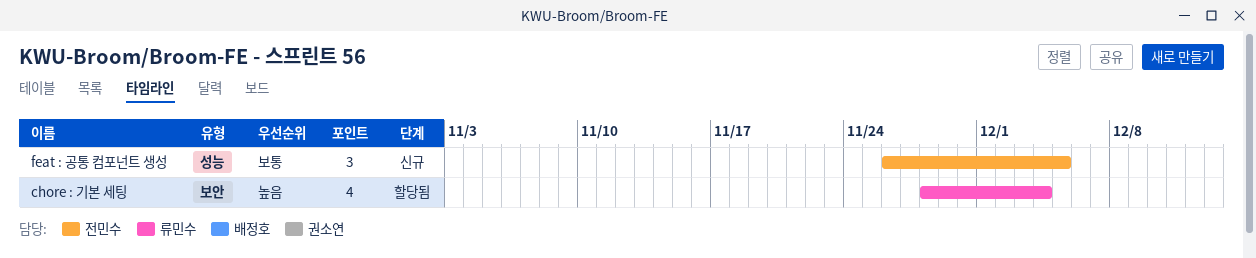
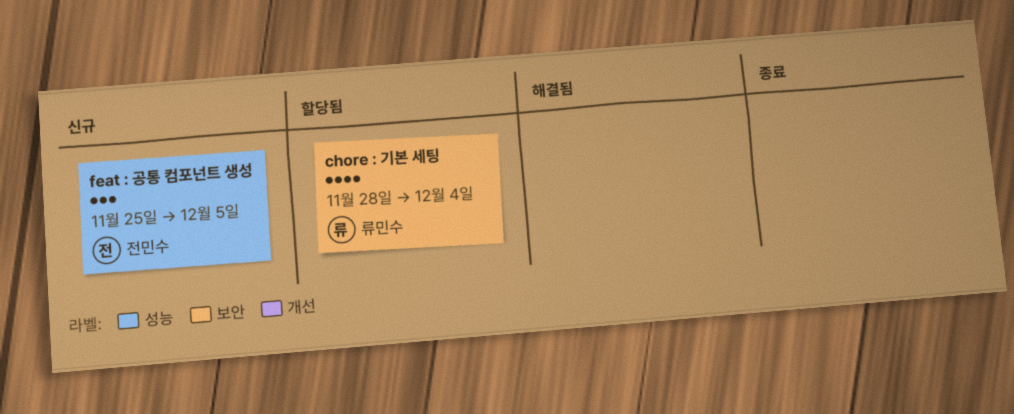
feat : 공통 컴포넌트 생성, start: Nov 26 -> Nov 25

